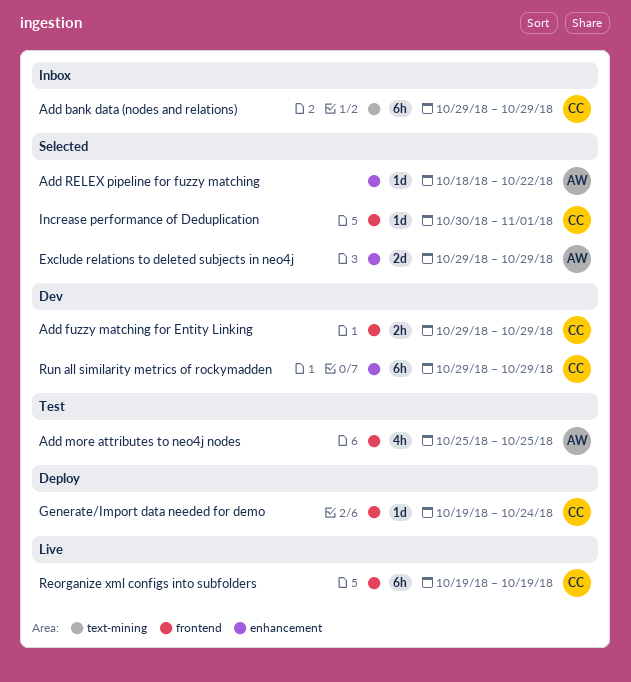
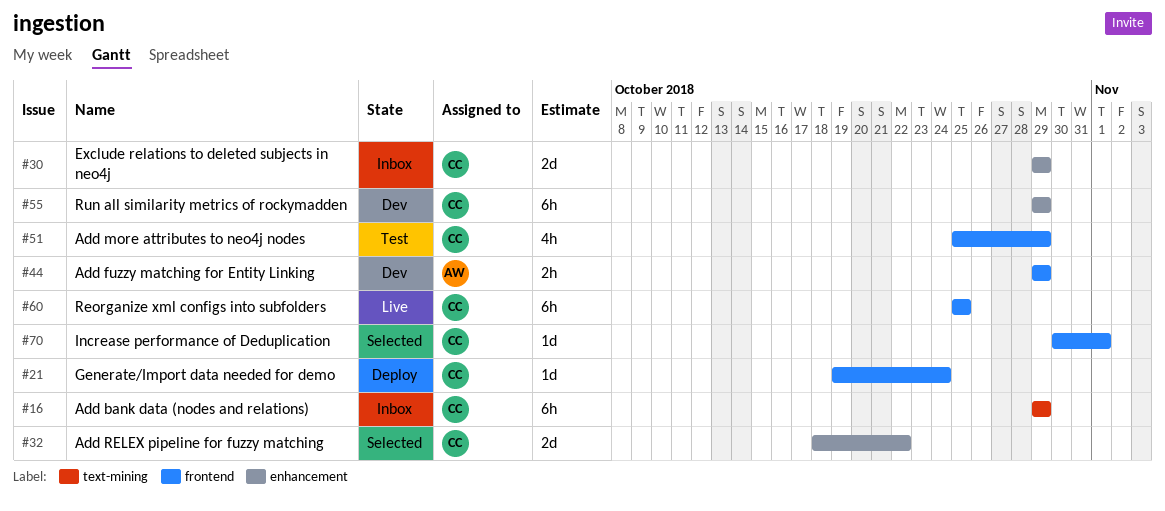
Add fuzzy matching for Entity Linking, owner: CC -> AW
Add more attributes to neo4j nodes, owner: AW -> CC
Add more attributes to neo4j nodes, due: Oct 25 -> Oct 29
Add RELEX pipeline for fuzzy matching, owner: AW -> CC
Add RELEX pipeline for fuzzy matching, estimate: 1d -> 2d
Exclude relations to deleted subjects in neo4j, status: Selected -> Inbox
Exclude relations to deleted subjects in neo4j, owner: AW -> CC
Reorganize xml configs into subfolders, start: Oct 19 -> Oct 25
Reorganize xml configs into subfolders, due: Oct 19 -> Oct 25

